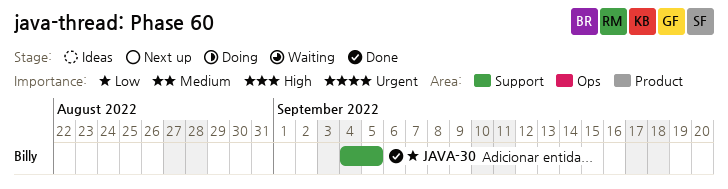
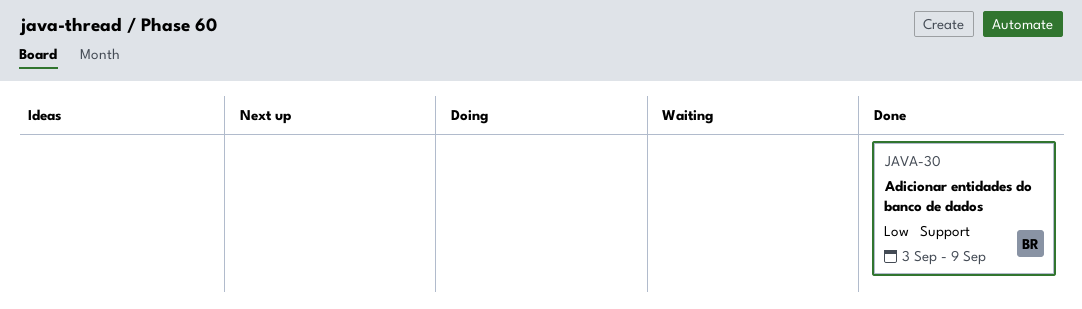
JAVA-30, start: Sep 4 -> Sep 3
JAVA-30, due: Sep 5 -> Sep 9

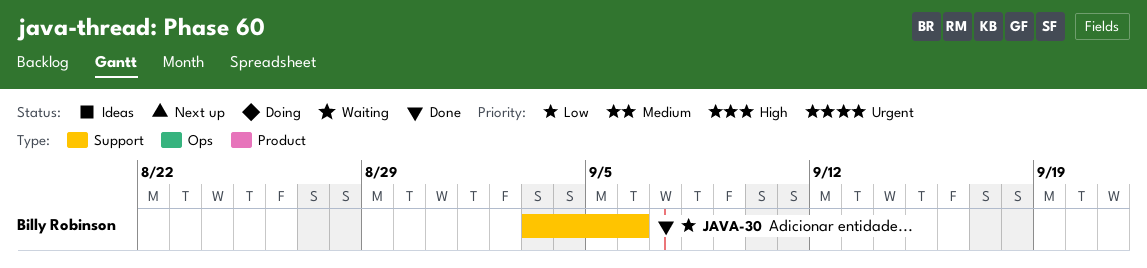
JAVA-30, due: Sep 9 -> Sep 6

